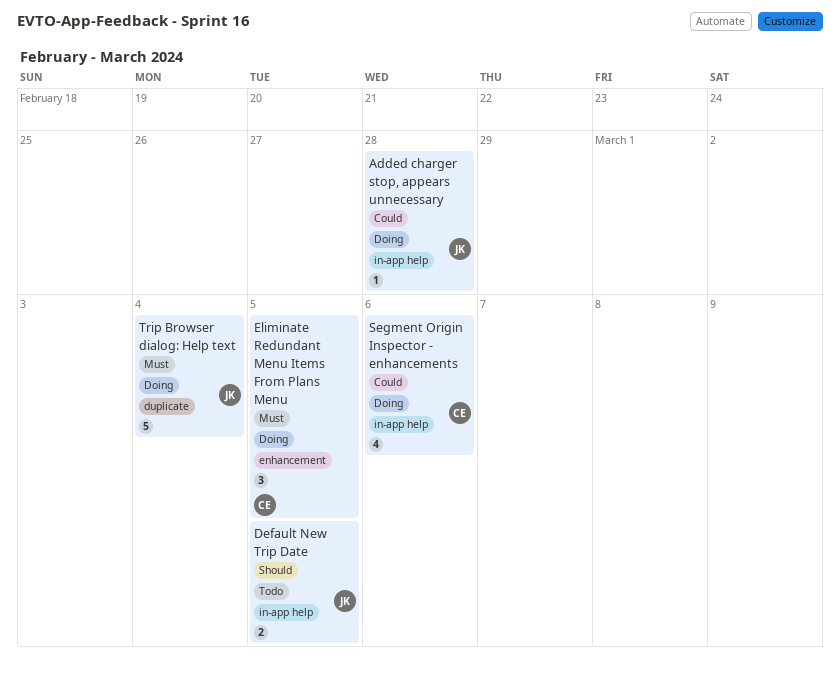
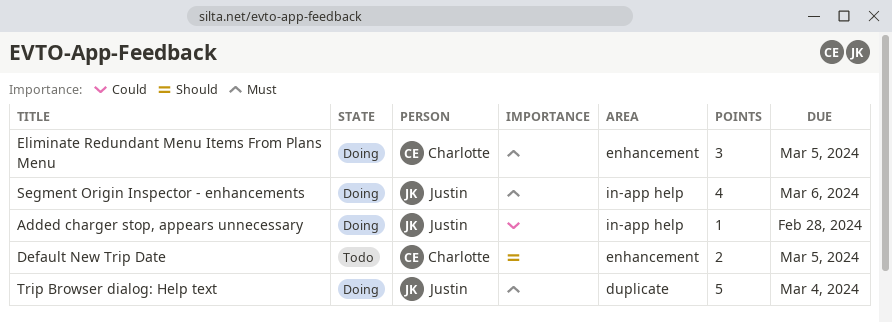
Default New Trip Date, owner: Justin -> Charlotte
Default New Trip Date, label: in-app help -> enhancement
Segment Origin Inspector - enhancements, owner: Charlotte -> Justin
Segment Origin Inspector - enhancements, priority: Could -> Must

